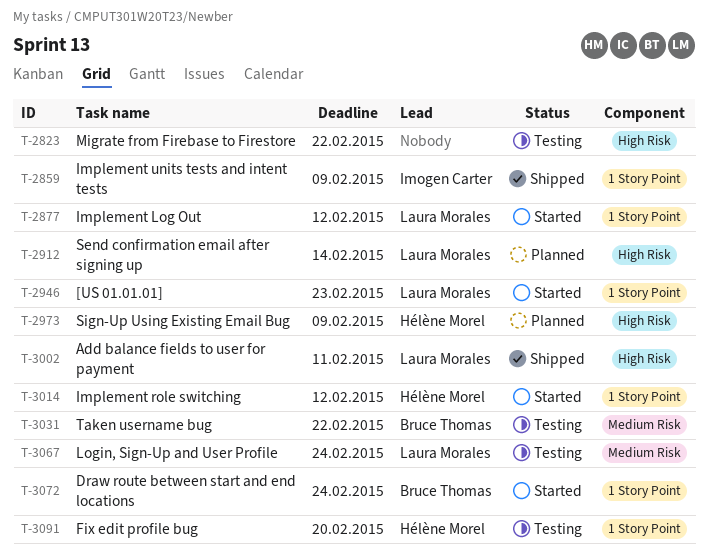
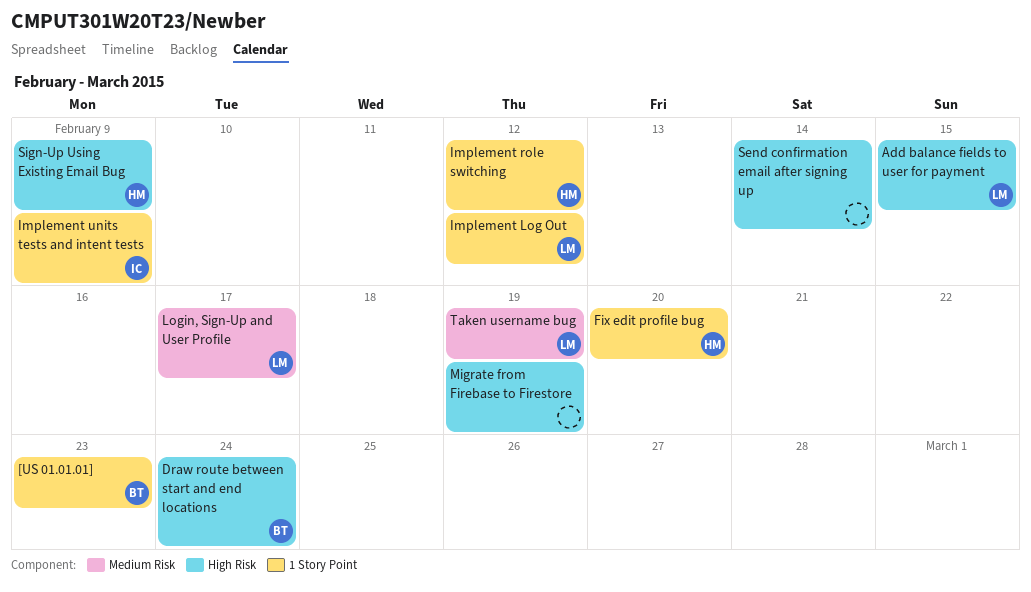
[US 01.01.01], owner: Laura Morales -> Bruce Thomas
Add balance fields to user for payment, due: Feb 11 -> Feb 15
Draw route between start and end locations, label: 1 Story Point -> High Risk
Login, Sign-Up and User Profile, due: Feb 24 -> Feb 17
Migrate from Firebase to Firestore, due: Feb 22 -> Feb 19
Send confirmation email after signing up, owner: Laura Morales -> none
Taken username bug, owner: Bruce Thomas -> Laura Morales
Taken username bug, due: Feb 22 -> Feb 19

